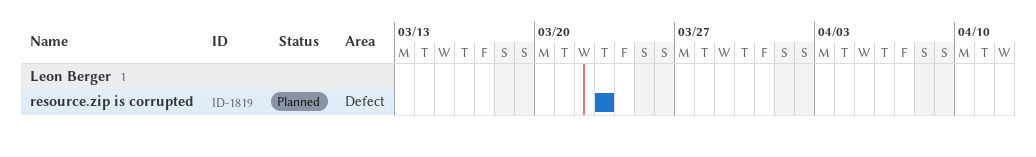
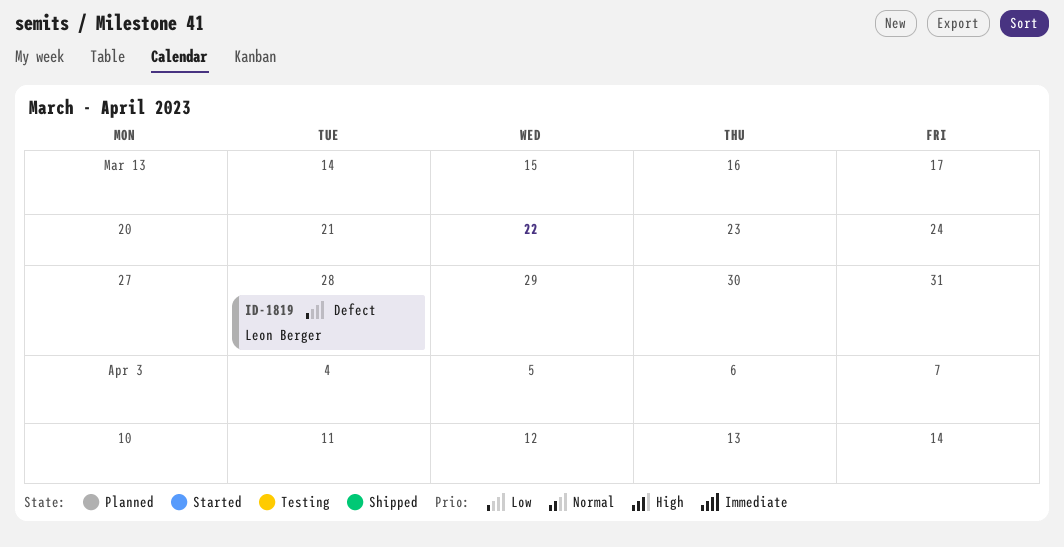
ID-1819, due: Mar 23 -> Mar 28

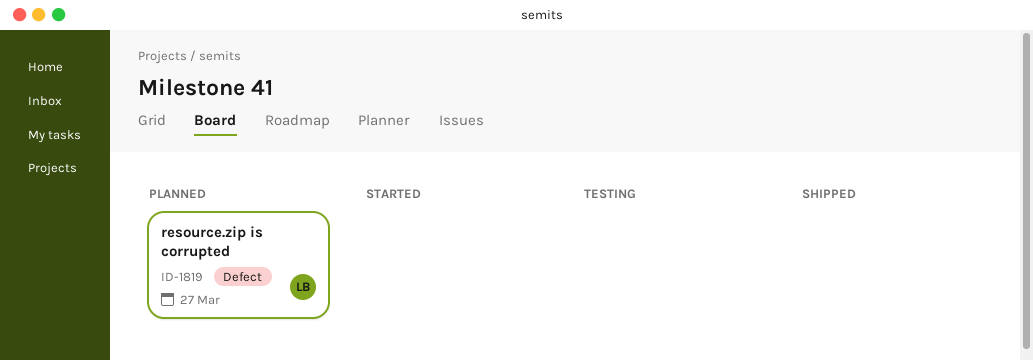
ID-1819, due: Mar 28 -> Mar 27

